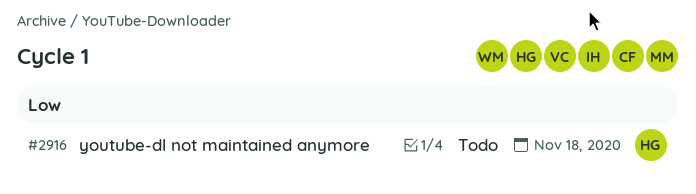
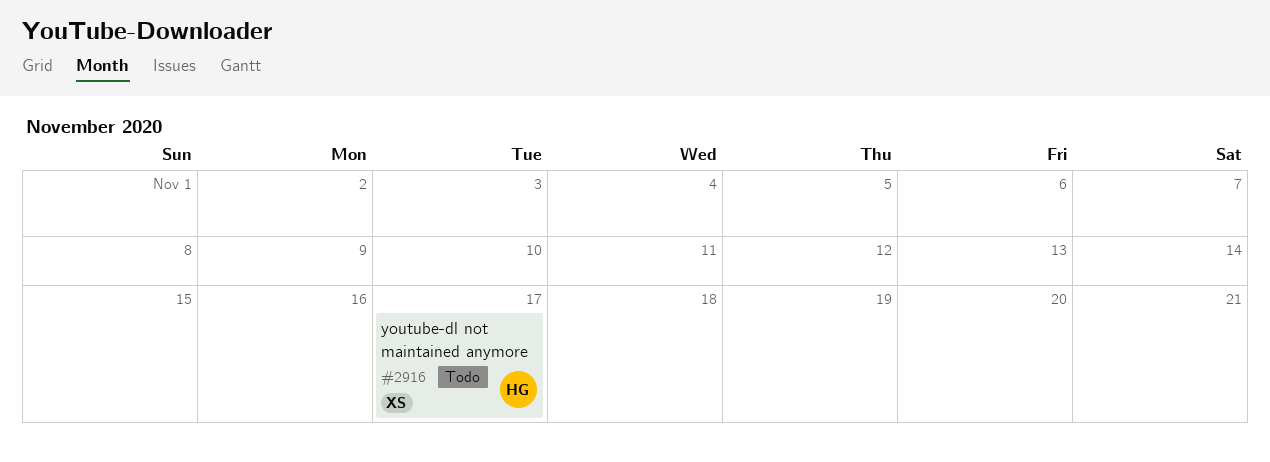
#2916, due: Nov 18 -> Nov 17

